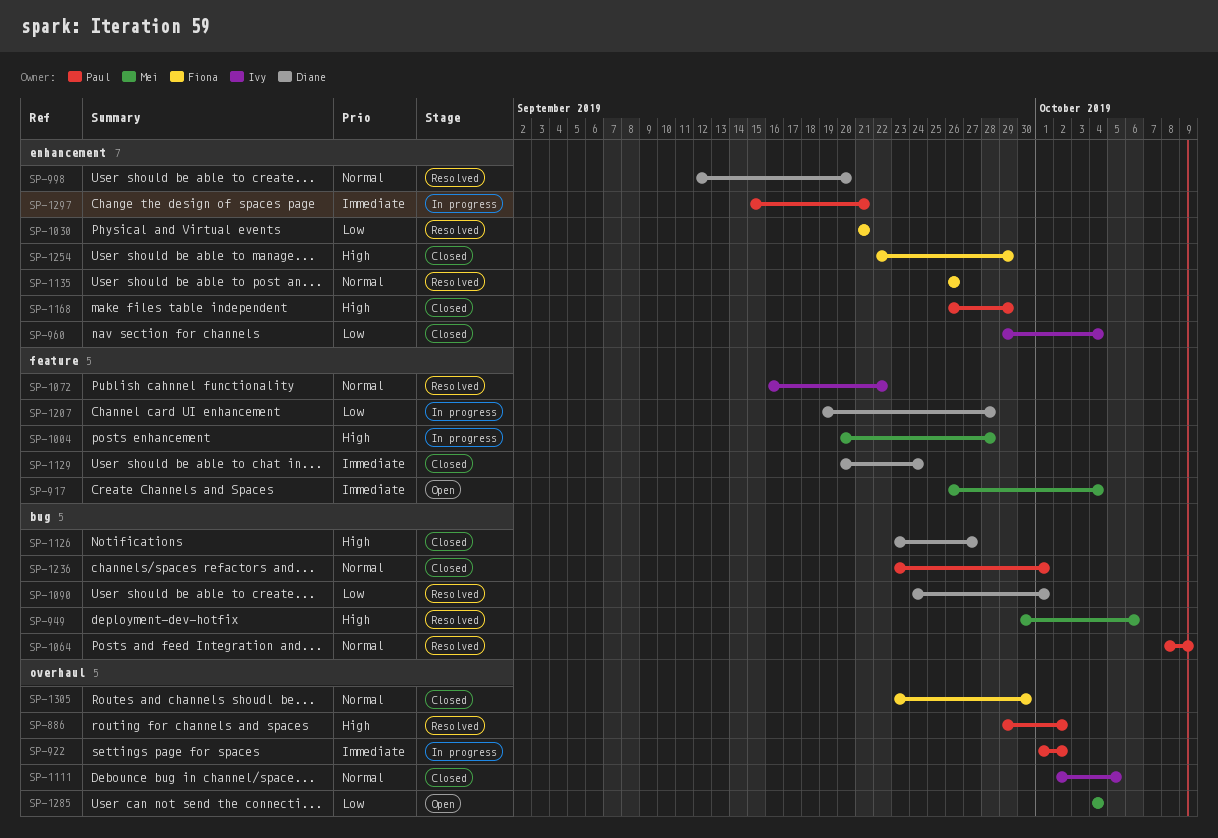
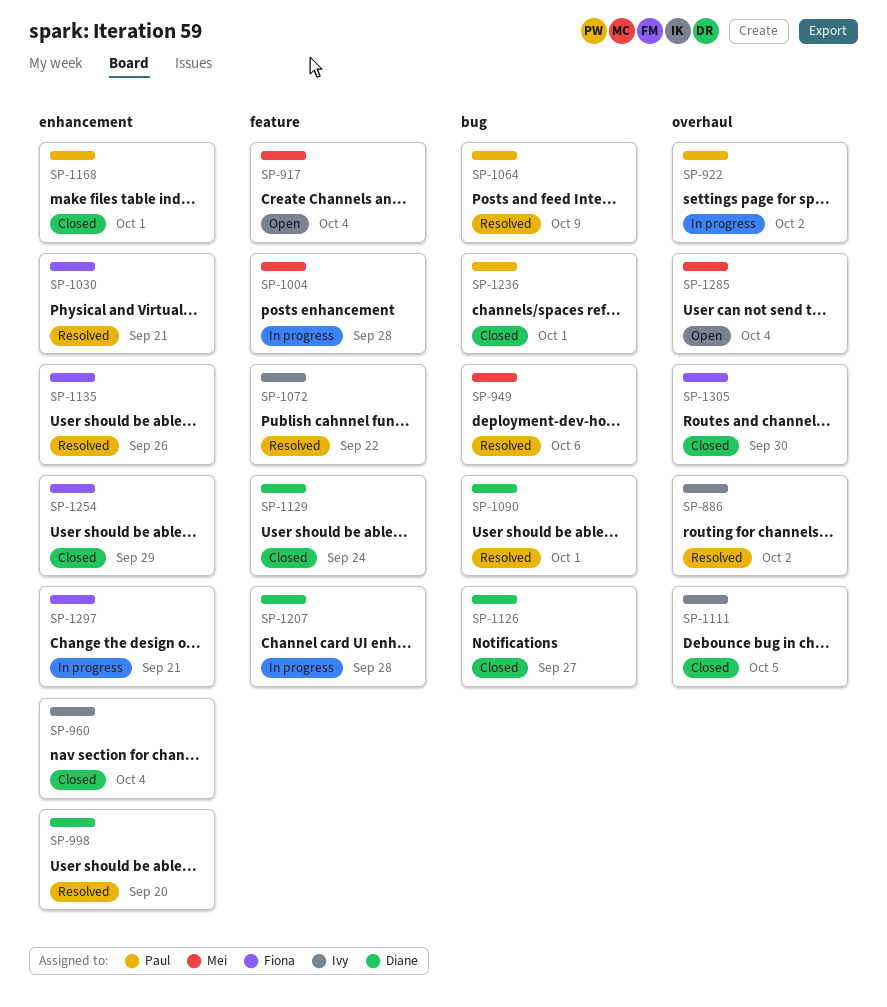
SP-886, owner: Paul -> Ivy
SP-1168, due: Sep 29 -> Oct 1
SP-1297, owner: Paul -> Fiona

